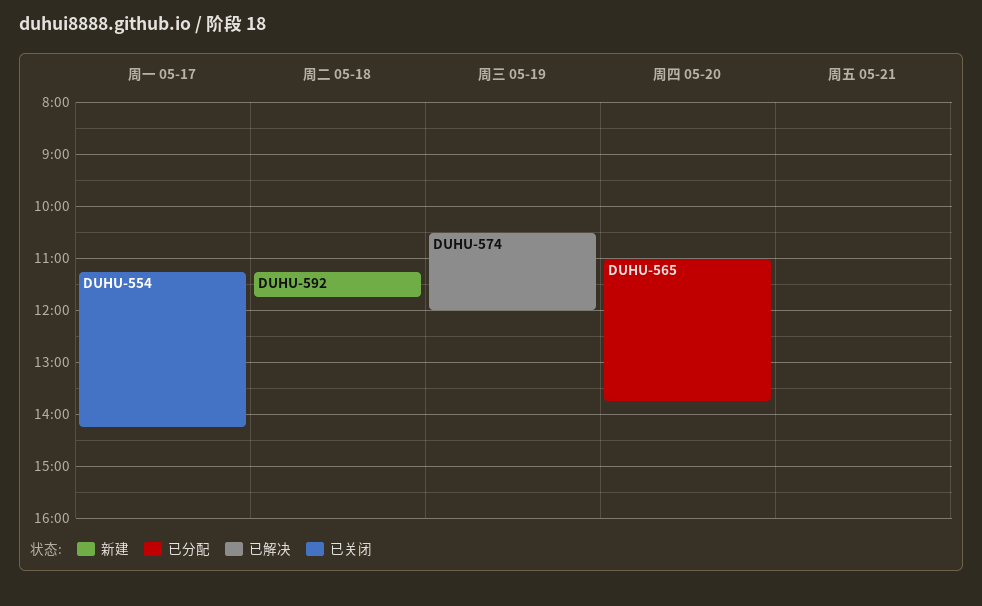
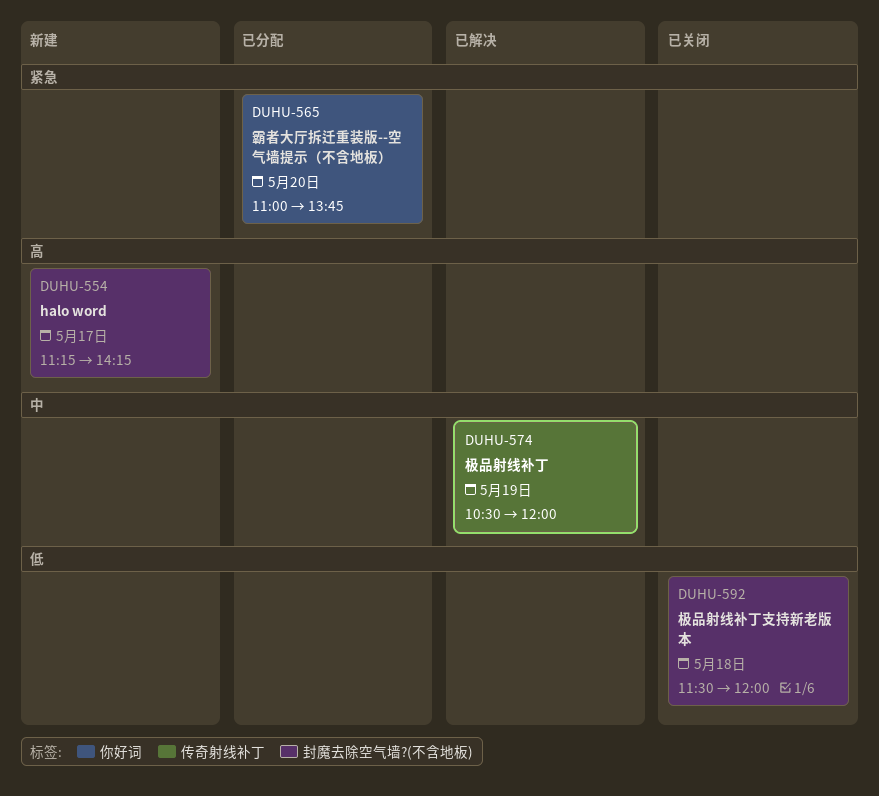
DUHU-554, status: 已关闭 -> 新建
DUHU-592, status: 新建 -> 已关闭
DUHU-592, begins: 11:15 -> 11:30
DUHU-592, ends: 11:45 -> 12:00

